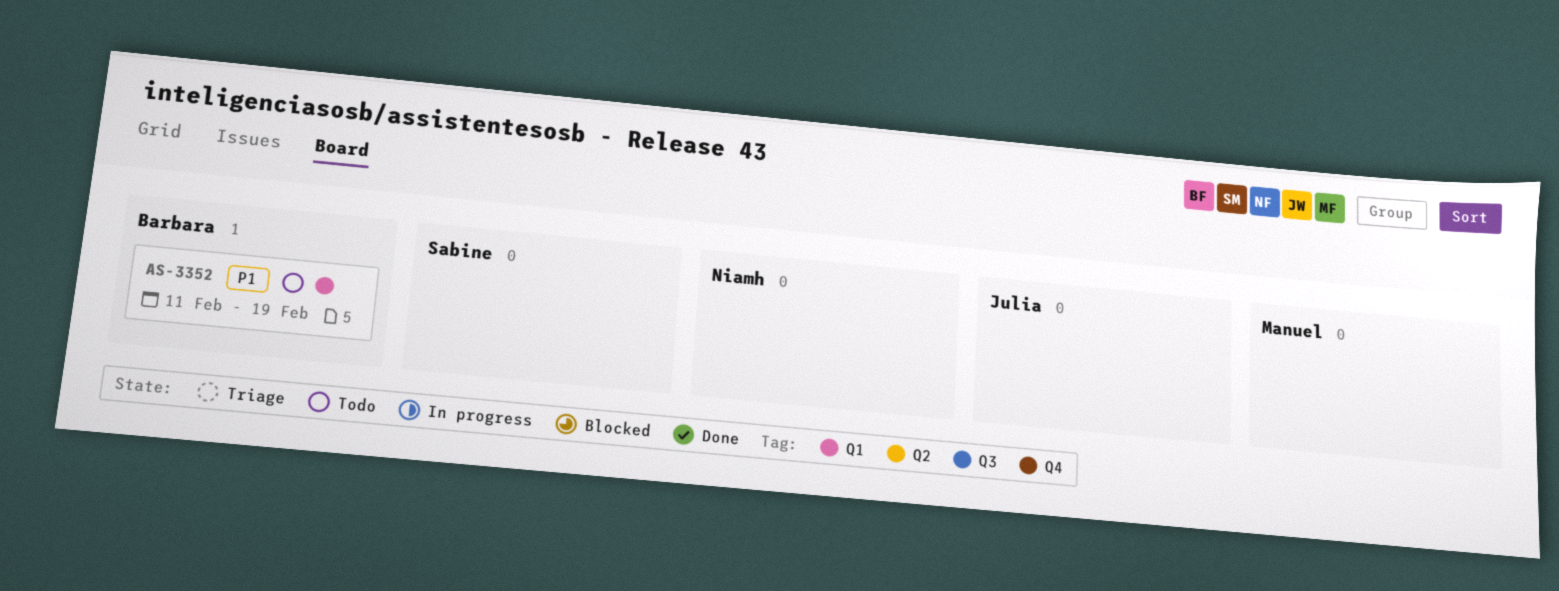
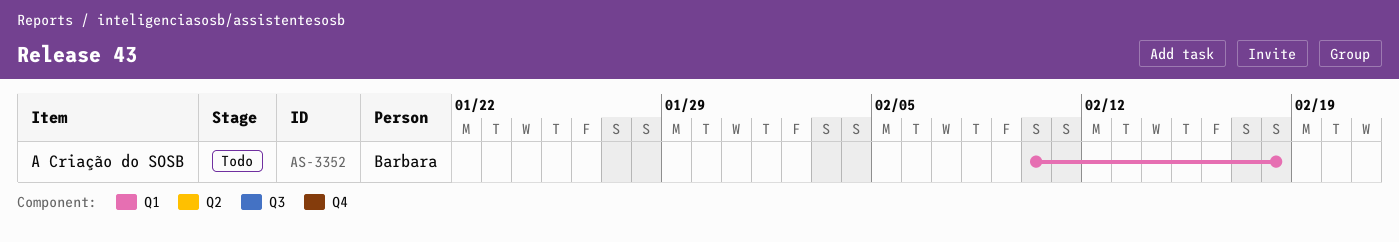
AS-3352, start: Feb 11 -> Feb 10
AS-3352, due: Feb 19 -> Feb 18

